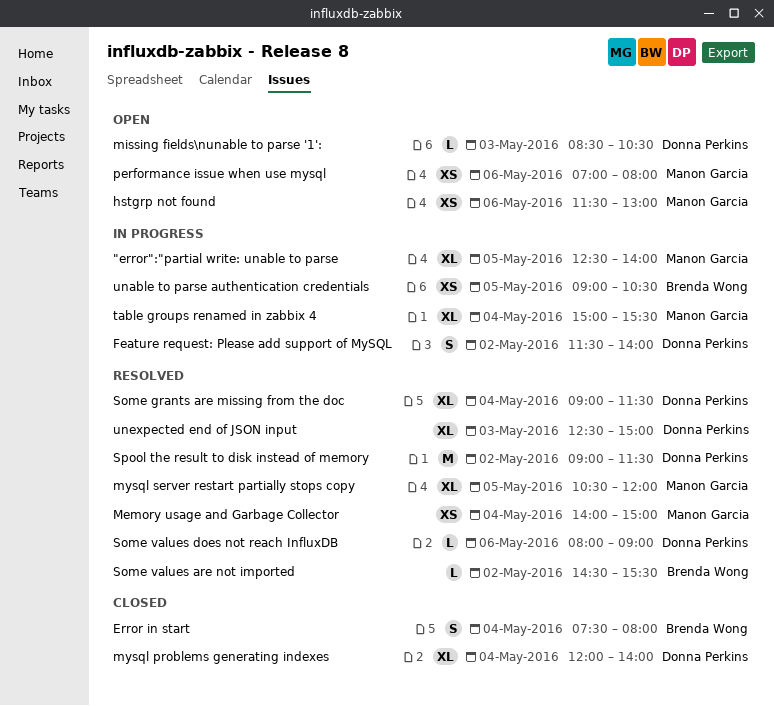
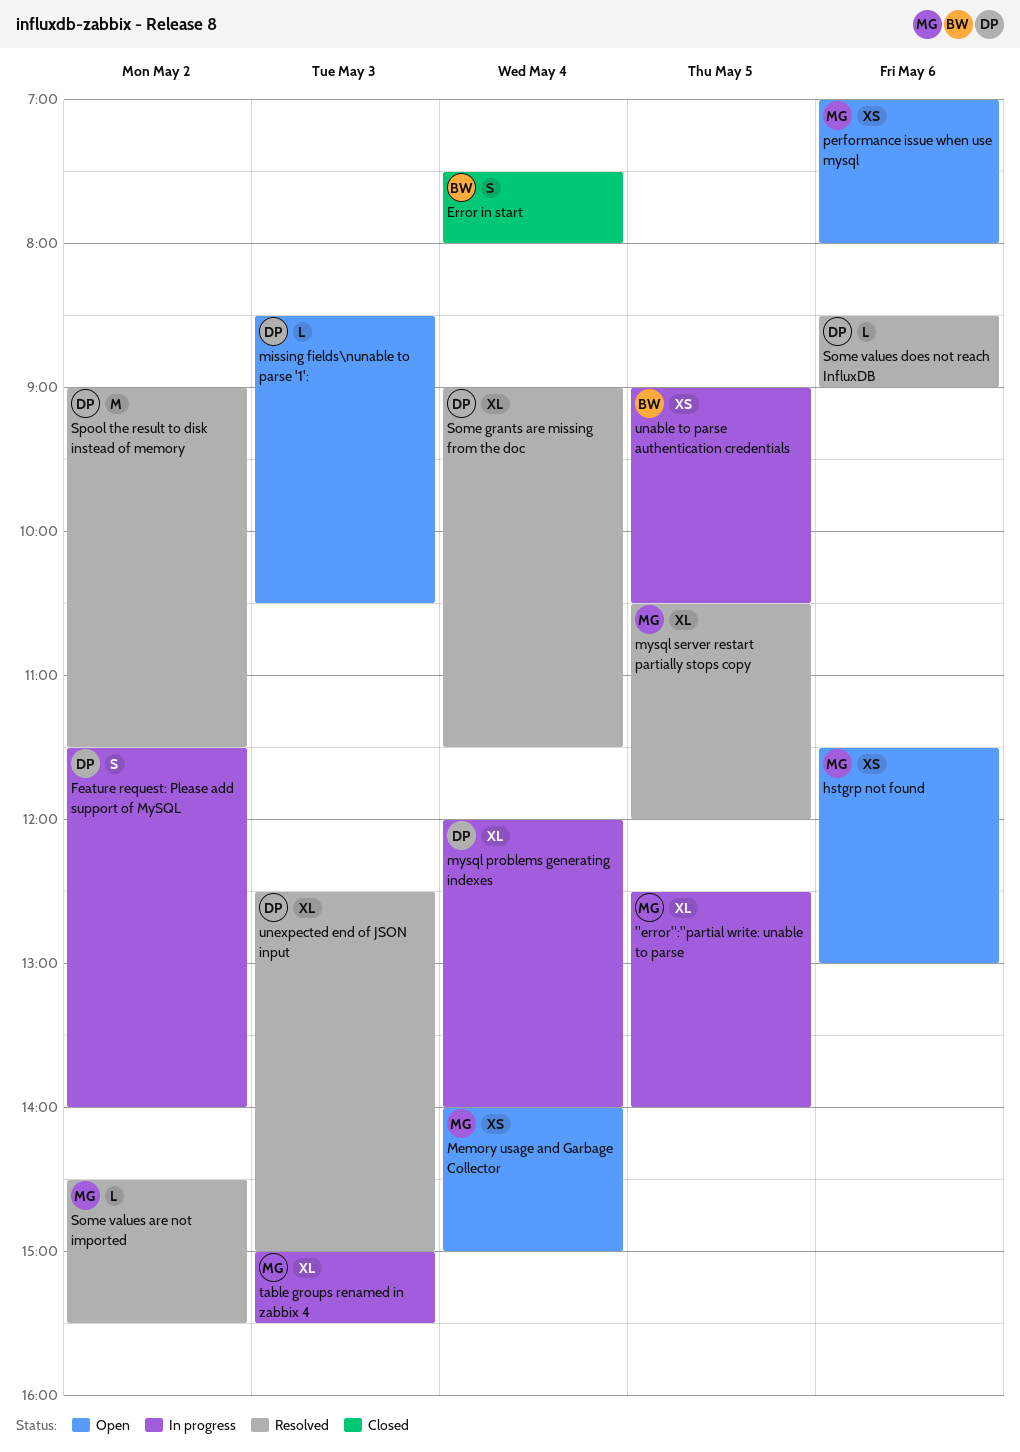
Memory usage and Garbage Collector, status: Resolved -> Open
mysql problems generating indexes, status: Closed -> In progress
Some values are not imported, owner: Brenda Wong -> Manon Garcia
Some values does not reach InfluxDB, begins: 08:00 -> 08:30
table groups renamed in zabbix 4, day: May 4 -> May 3

